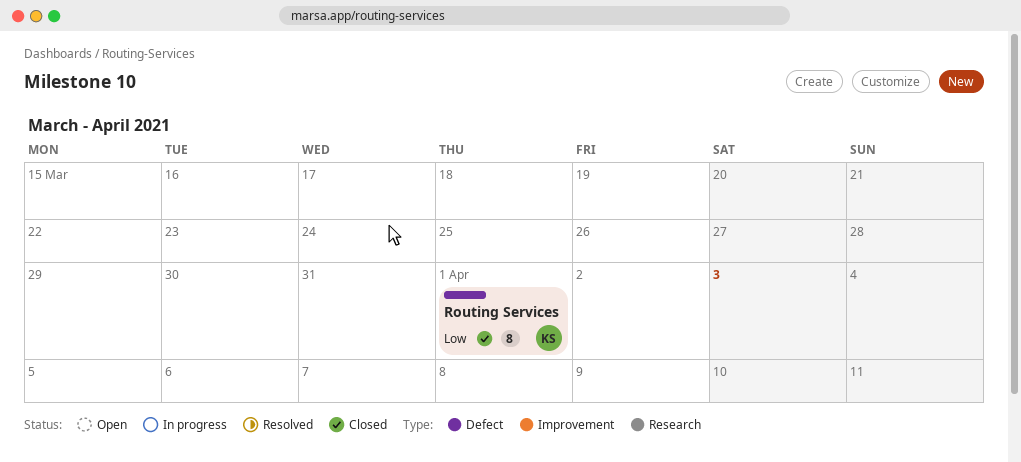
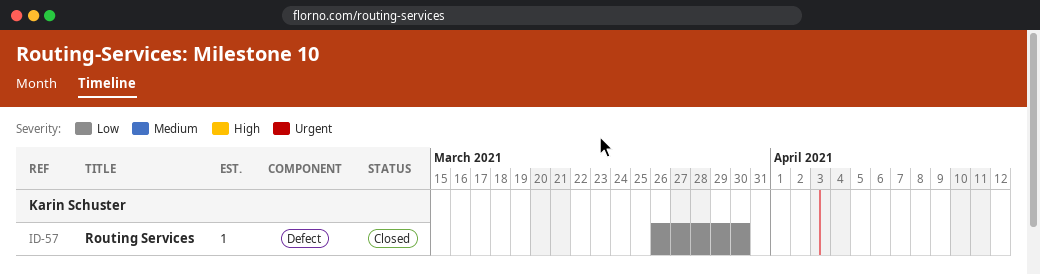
Routing Services, estimate: 8 -> 1
Routing Services, due: Apr 1 -> Mar 30

